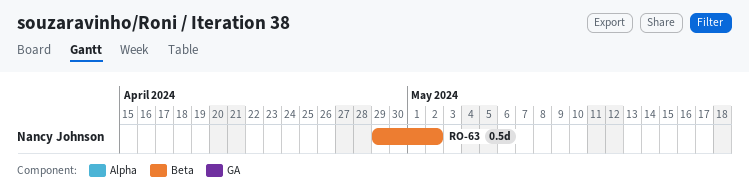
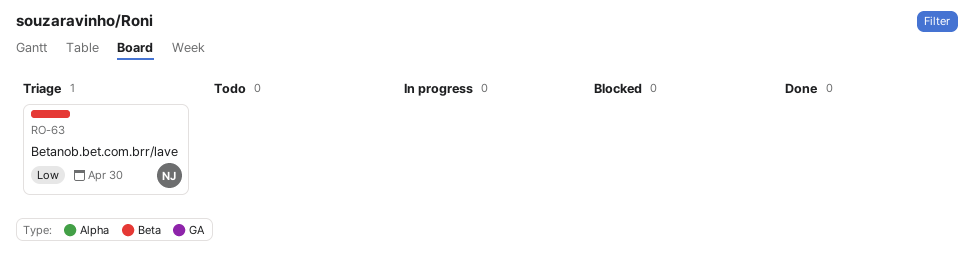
RO-63, due: May 2 -> Apr 30

